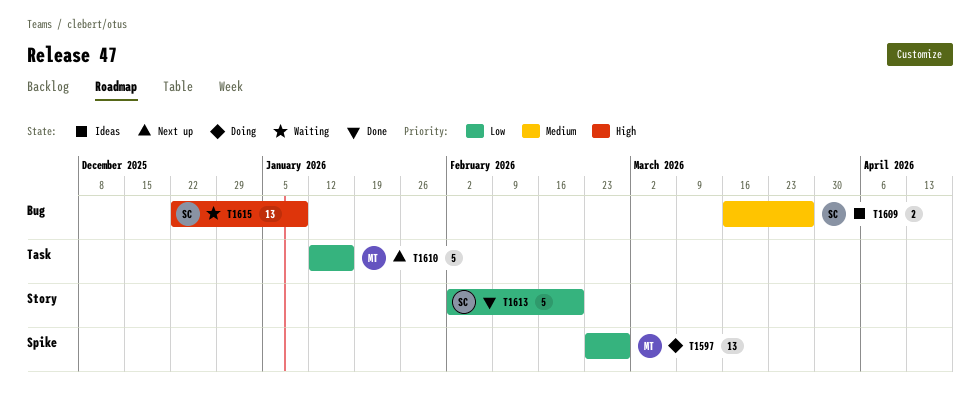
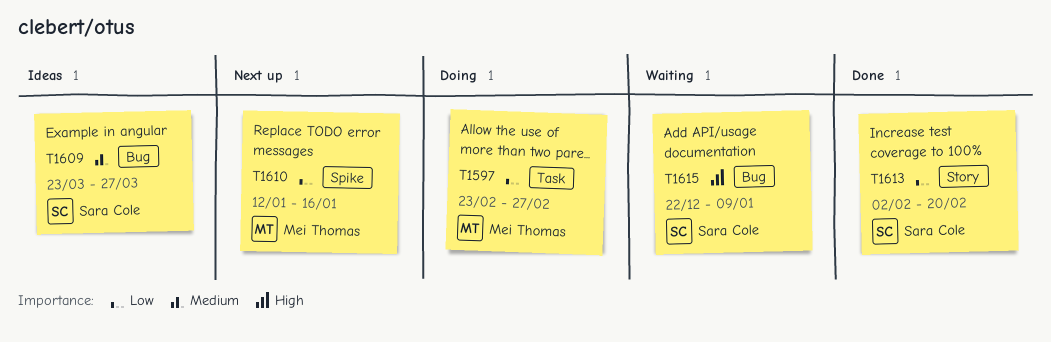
T1597, label: Spike -> Task
T1609, start: Mar 16 -> Mar 23
T1610, label: Task -> Spike

